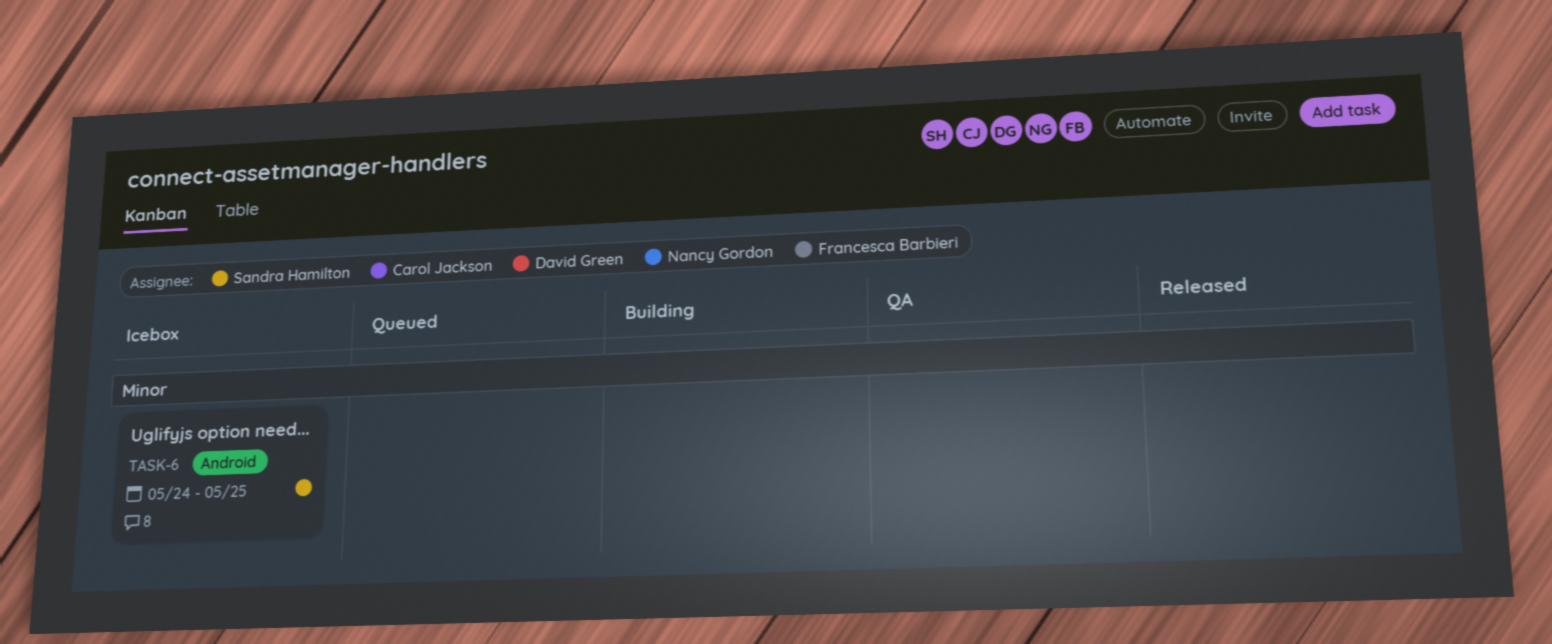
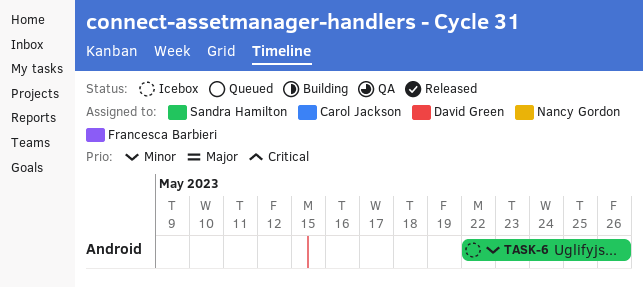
TASK-6, start: May 24 -> May 22
TASK-6, due: May 25 -> May 26

